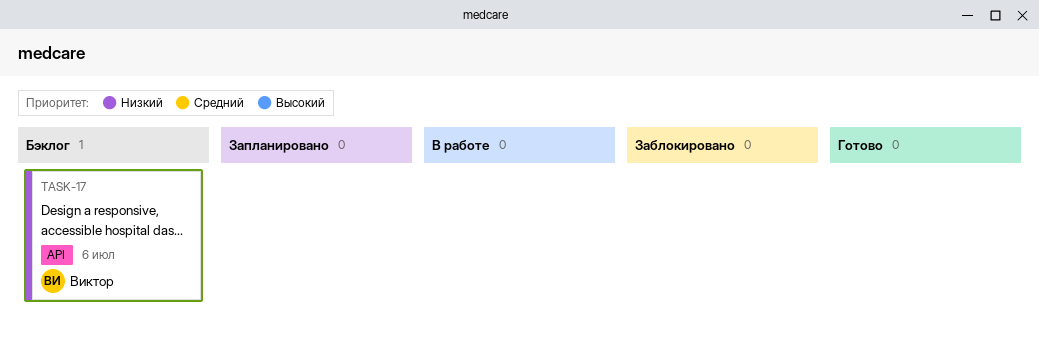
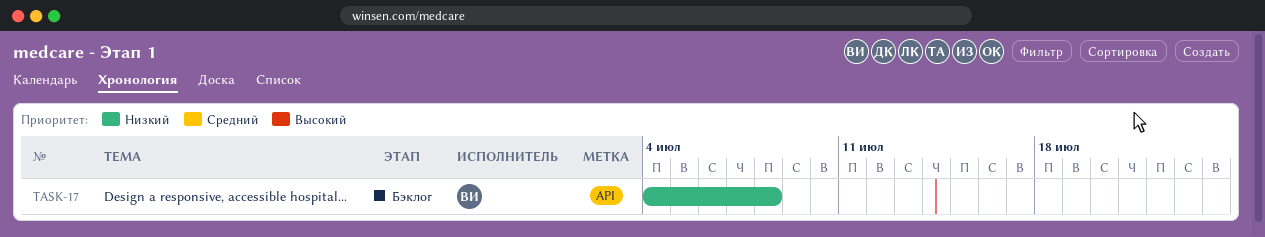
TASK-17, due: Jul 6 -> Jul 8

